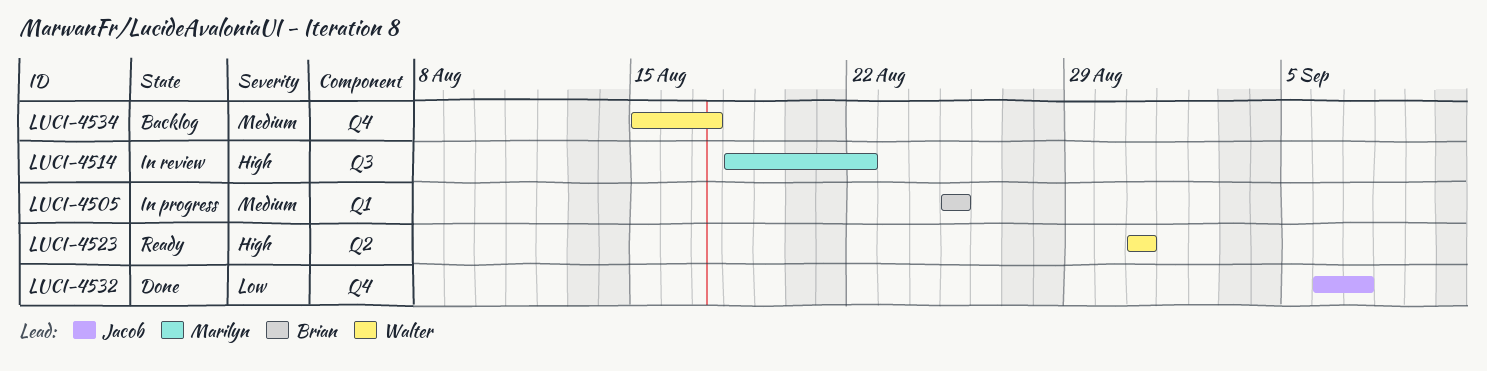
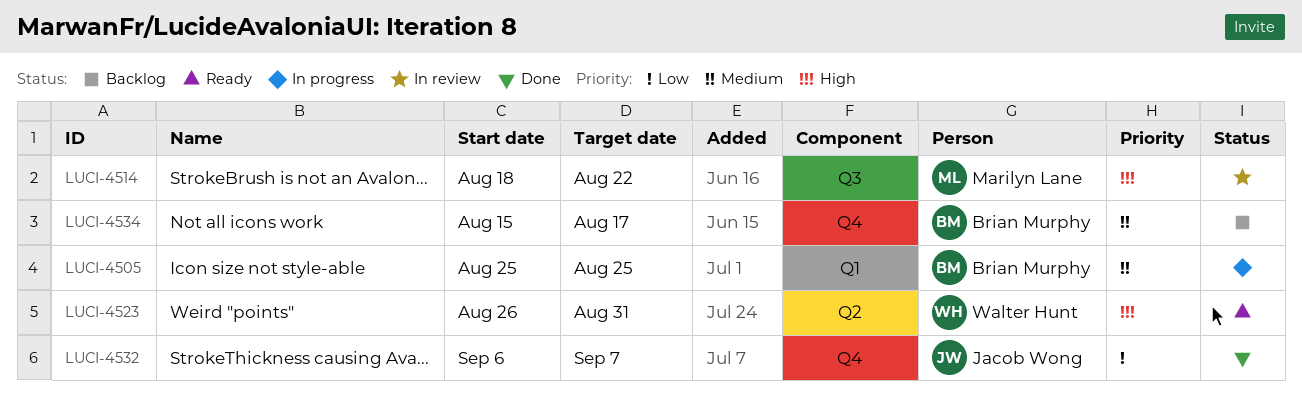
LUCI-4523, start: Aug 31 -> Aug 26
LUCI-4534, owner: Walter Hunt -> Brian Murphy

